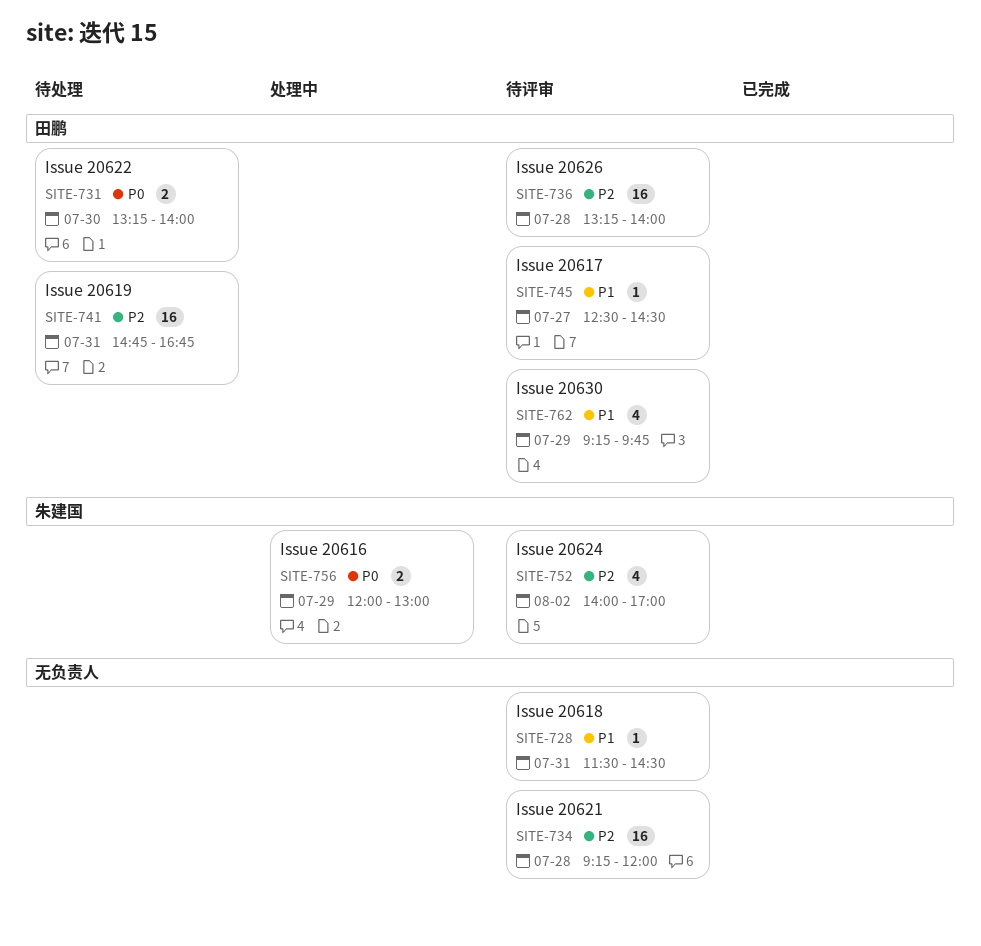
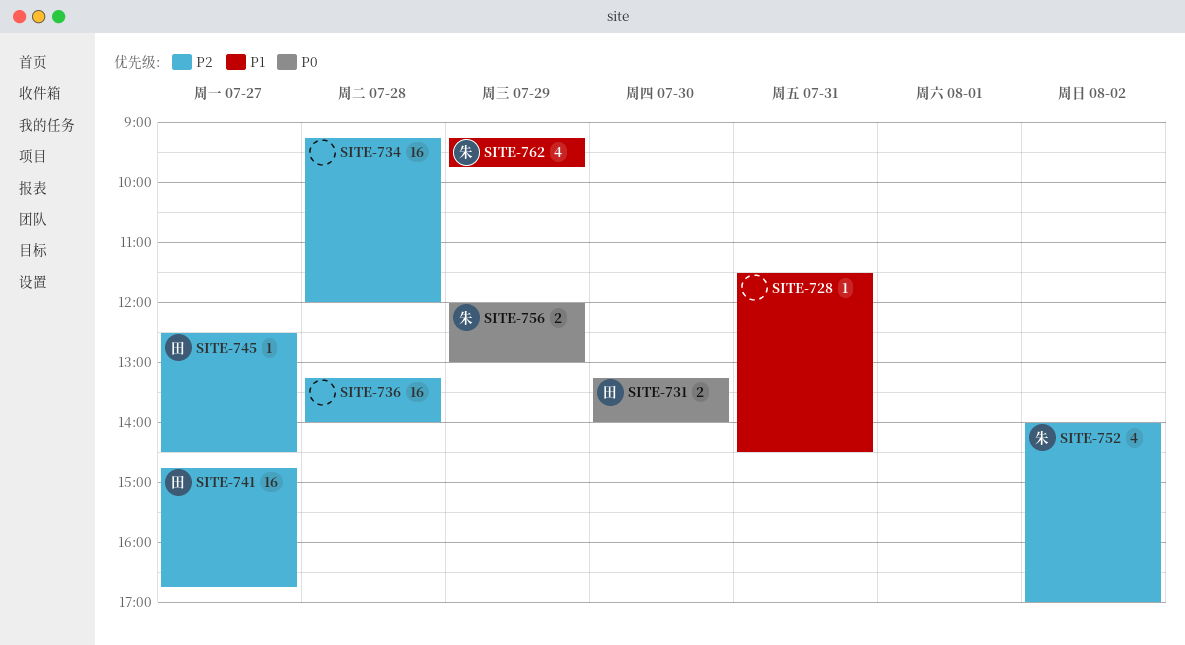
SITE-736, owner: 田鹏 -> none
SITE-741, day: Jul 31 -> Jul 27
SITE-745, priority: P1 -> P2
SITE-762, owner: 田鹏 -> 朱建国

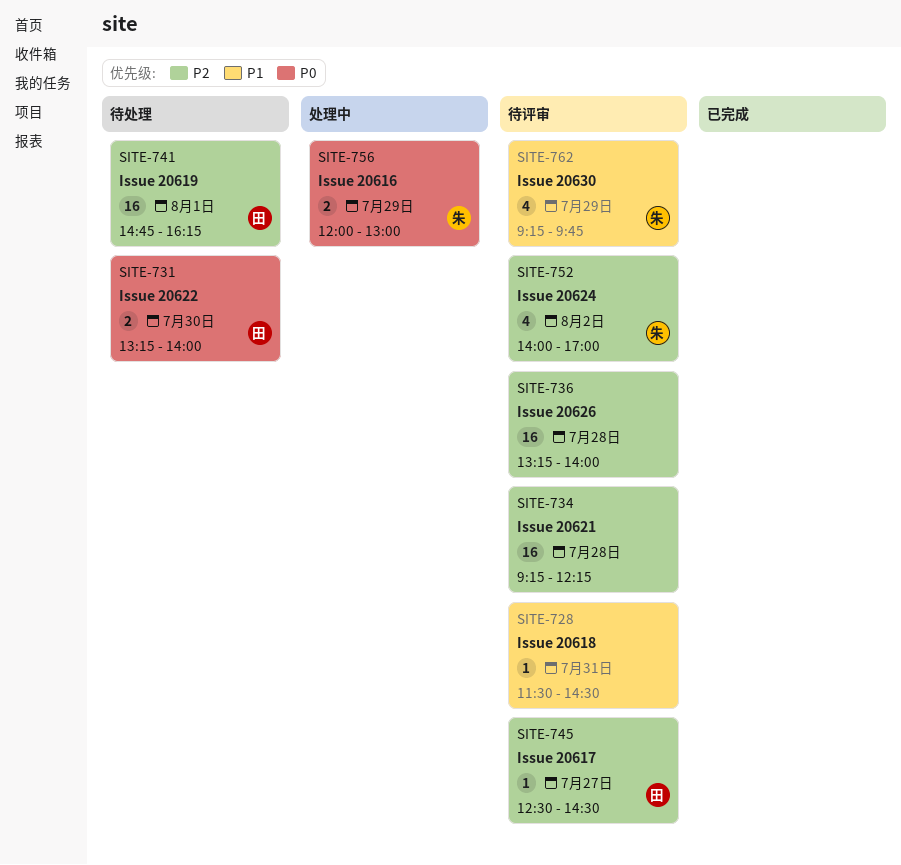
SITE-734, ends: 12:00 -> 12:15
SITE-741, day: Jul 27 -> Aug 1
SITE-741, ends: 16:45 -> 16:15

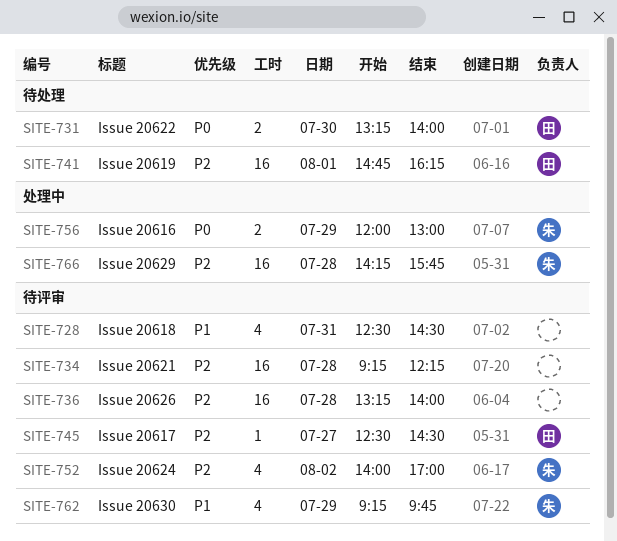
SITE-728, estimate: 1 -> 4
SITE-728, begins: 11:30 -> 12:30
SITE-766: none -> present

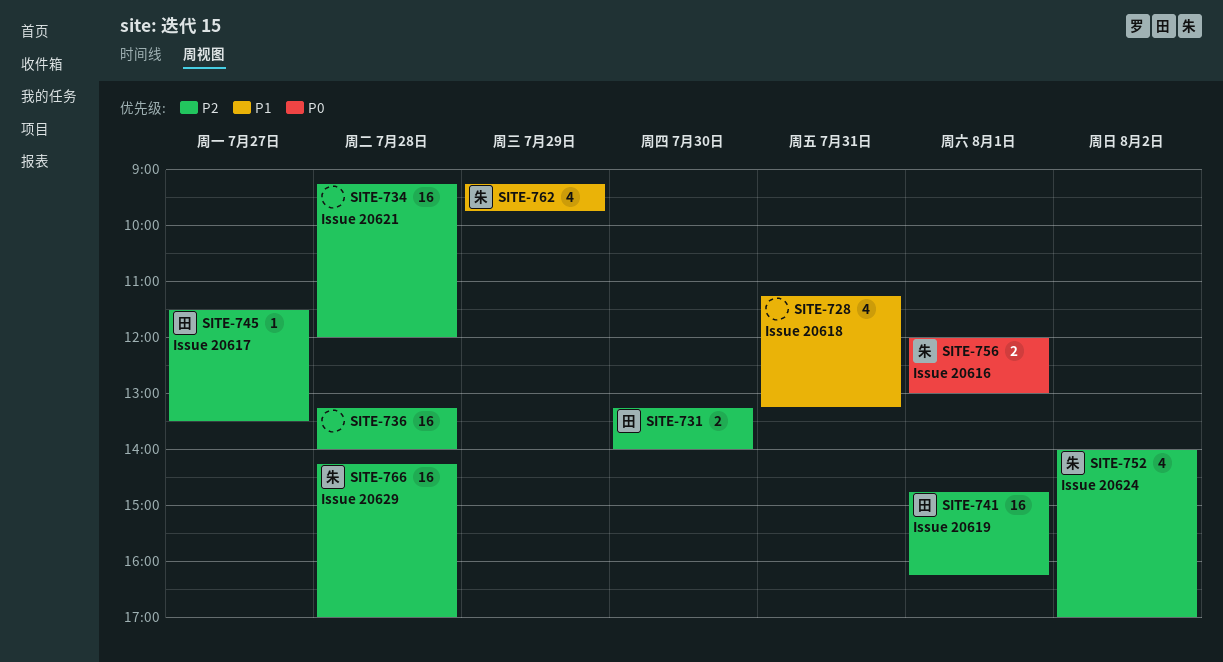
SITE-728, begins: 12:30 -> 11:15
SITE-728, ends: 14:30 -> 13:15
SITE-731, priority: P0 -> P2
SITE-734, ends: 12:15 -> 12:00
SITE-745, begins: 12:30 -> 11:30
SITE-745, ends: 14:30 -> 13:30
SITE-756, day: Jul 29 -> Aug 1
SITE-766, ends: 15:45 -> 17:00

